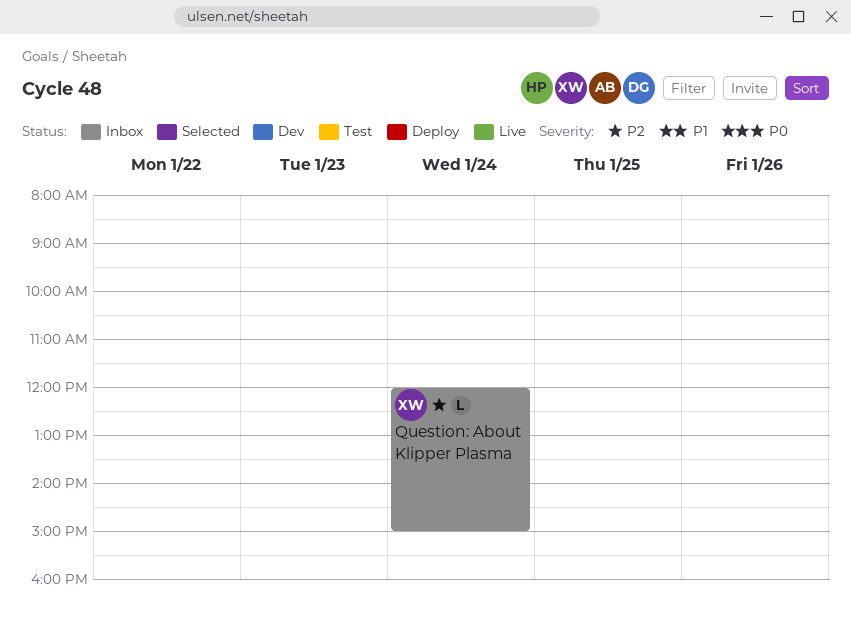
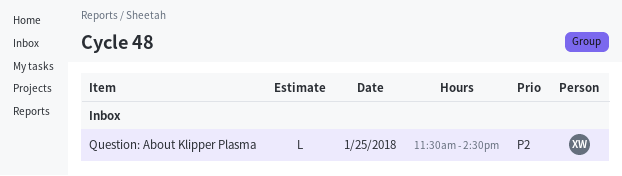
Question: About Klipper Plasma, day: Jan 24 -> Jan 25
Question: About Klipper Plasma, begins: 12:00 -> 11:30
Question: About Klipper Plasma, ends: 15:00 -> 14:30

